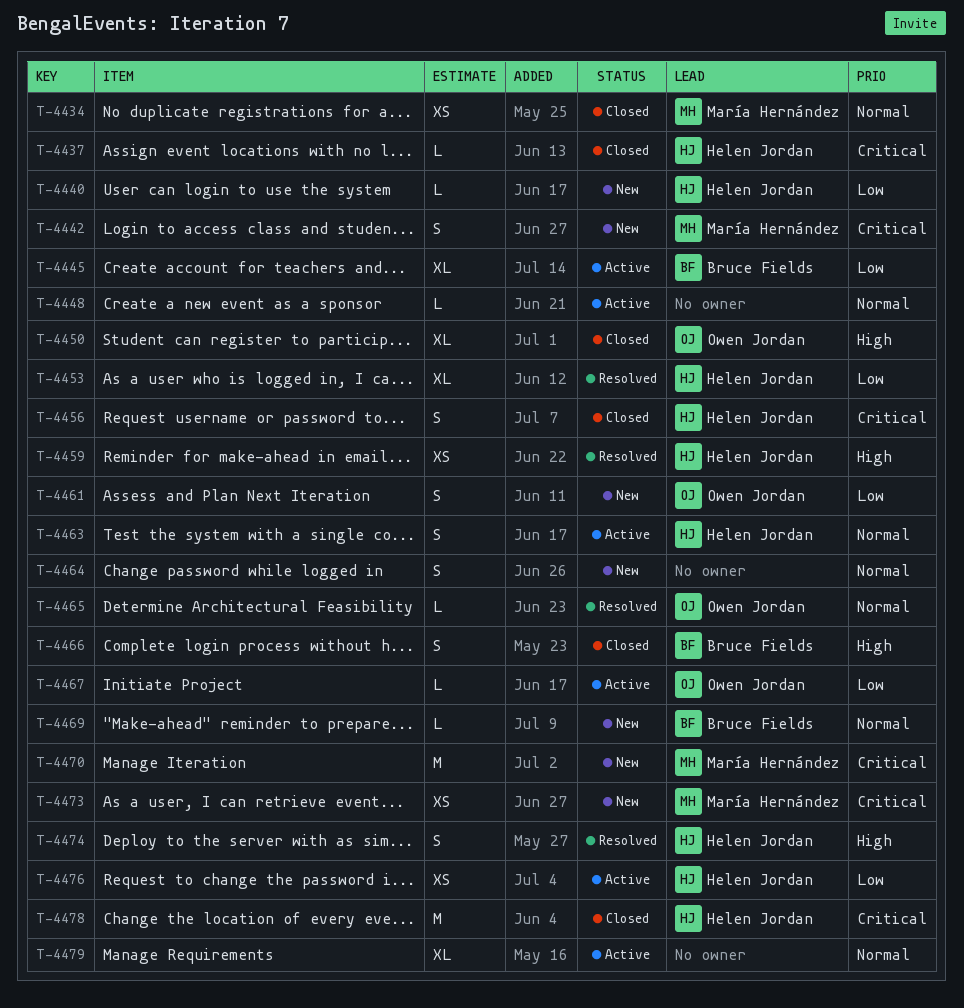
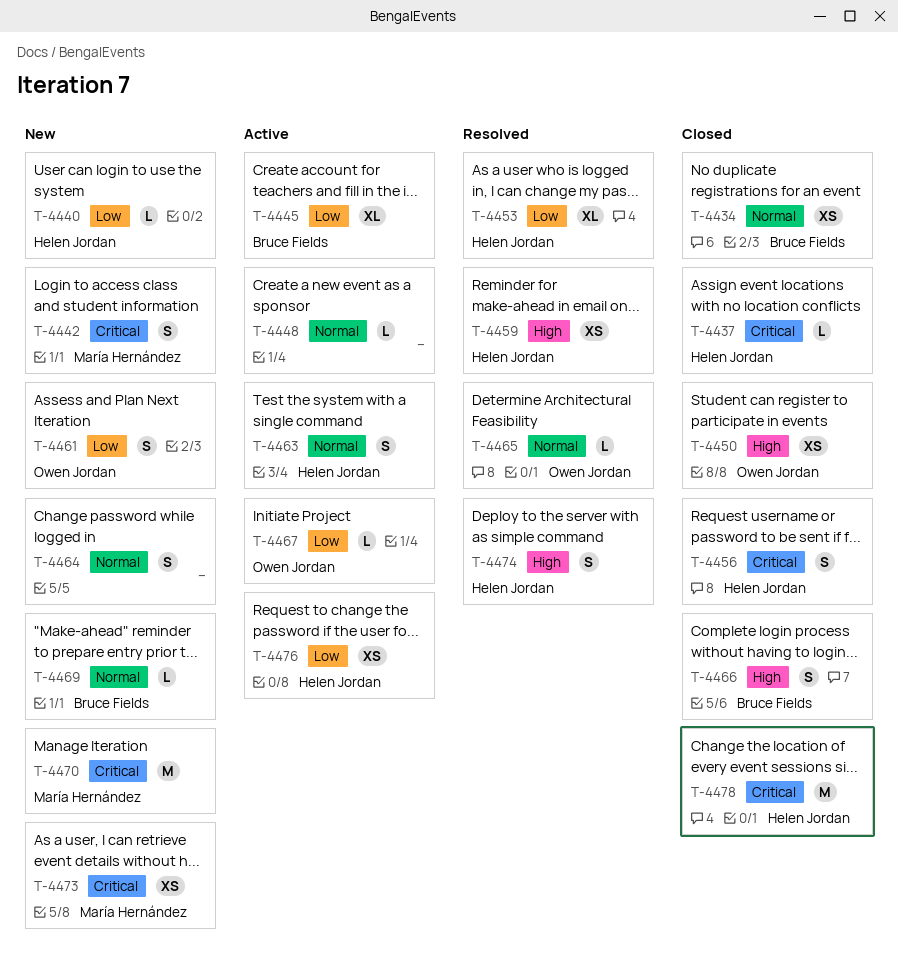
T-4434, owner: María Hernández -> Bruce Fields
T-4450, estimate: XL -> XS
T-4479: present -> none

